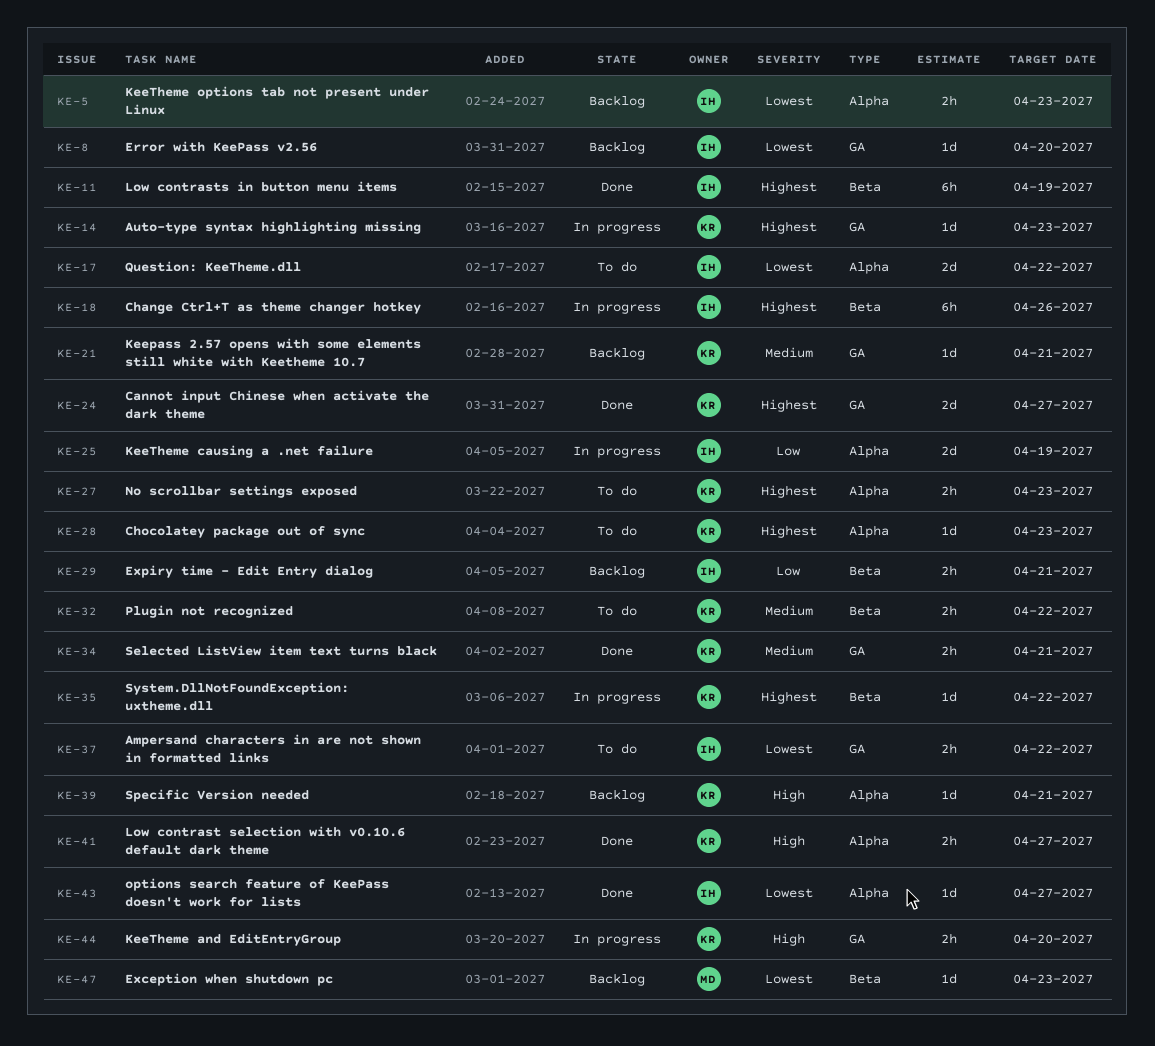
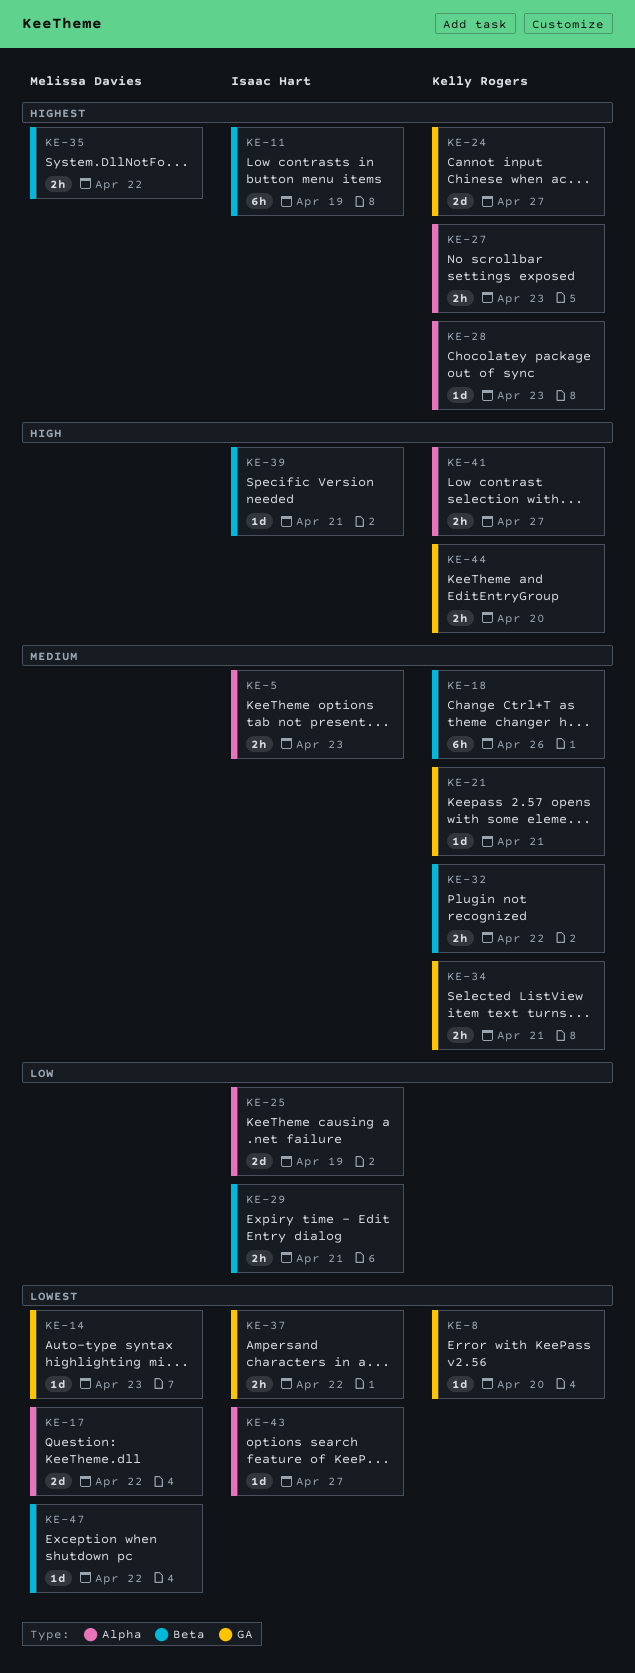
KE-5, priority: Lowest -> Medium
KE-8, owner: Isaac Hart -> Kelly Rogers
KE-14, owner: Kelly Rogers -> Melissa Davies
KE-14, priority: Highest -> Lowest
KE-17, owner: Isaac Hart -> Melissa Davies
KE-18, owner: Isaac Hart -> Kelly Rogers
KE-18, priority: Highest -> Medium
KE-35, owner: Kelly Rogers -> Melissa Davies
KE-35, estimate: 1d -> 2h
KE-39, owner: Kelly Rogers -> Isaac Hart
KE-39, label: Alpha -> Beta
KE-47, due: Apr 23 -> Apr 22

